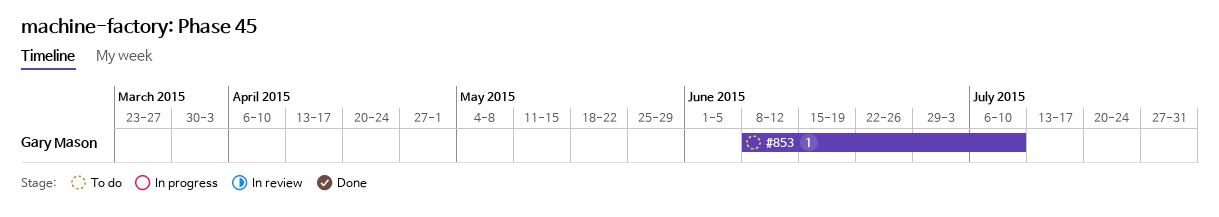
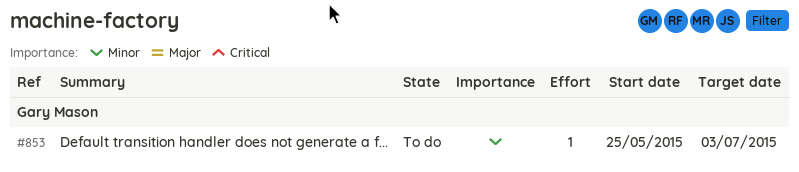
#853, start: Jun 8 -> May 25
#853, due: Jul 10 -> Jul 3

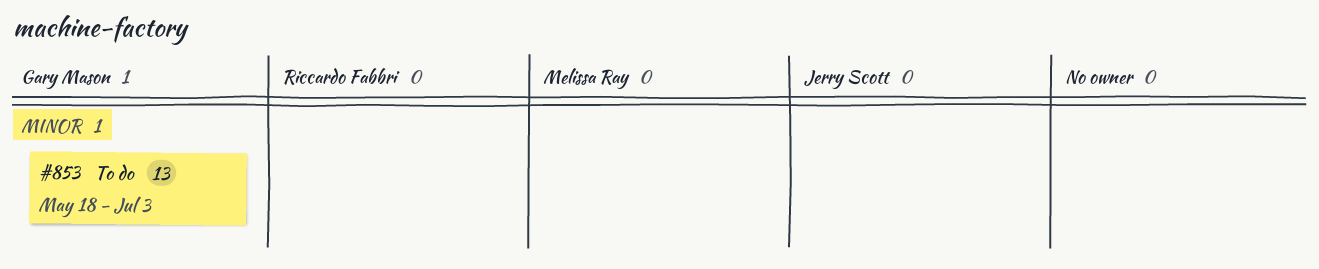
#853, estimate: 1 -> 13
#853, start: May 25 -> May 18

